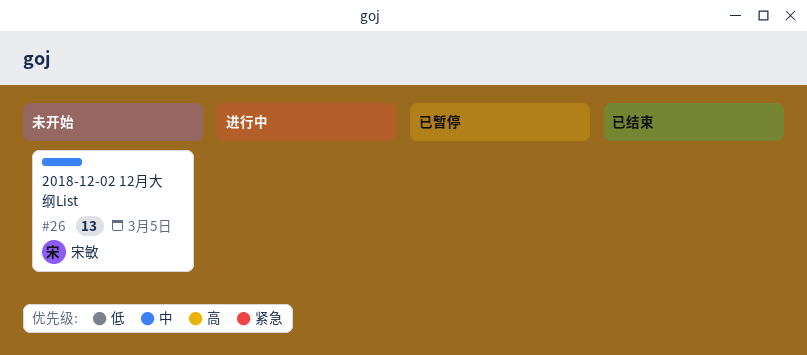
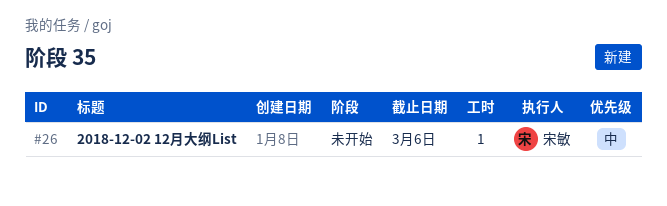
#26, estimate: 13 -> 1
#26, due: Mar 5 -> Mar 6

